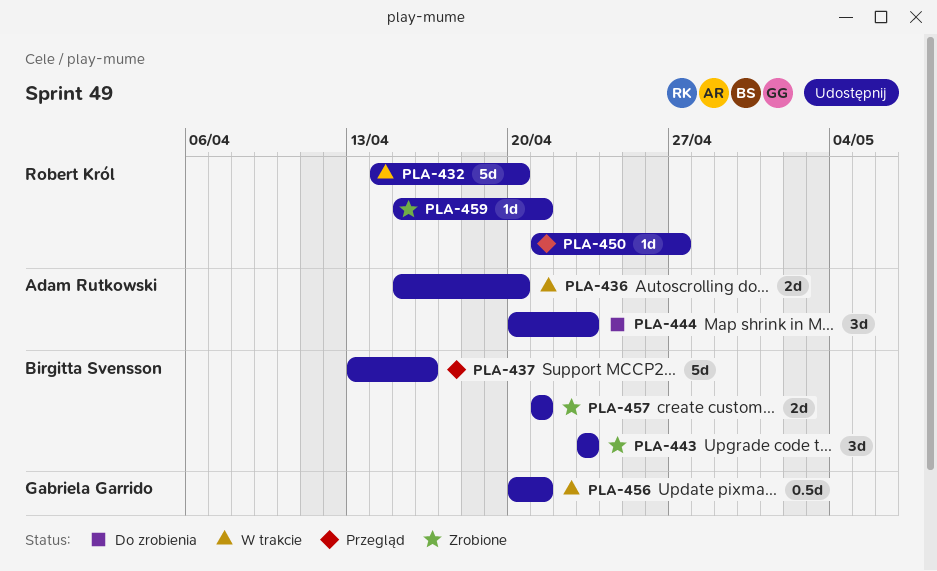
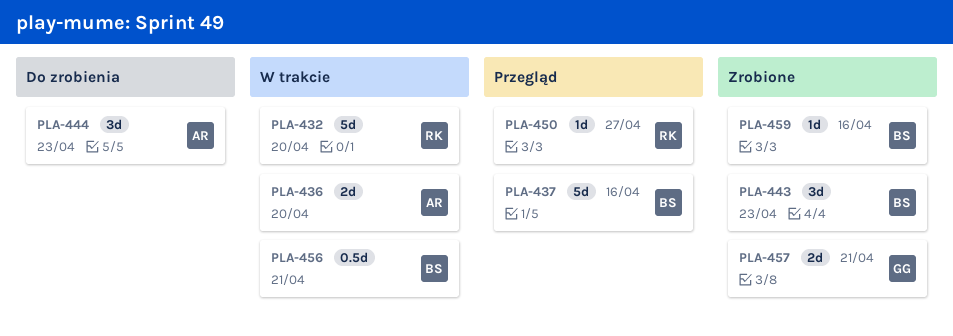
PLA-456, owner: Gabriela Garrido -> Birgitta Svensson
PLA-457, owner: Birgitta Svensson -> Gabriela Garrido
PLA-459, owner: Robert Król -> Birgitta Svensson
PLA-459, due: Apr 21 -> Apr 16

